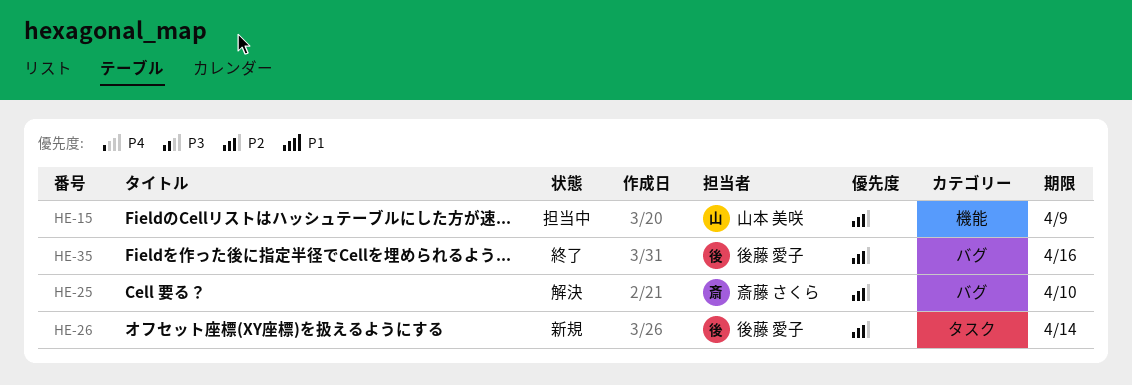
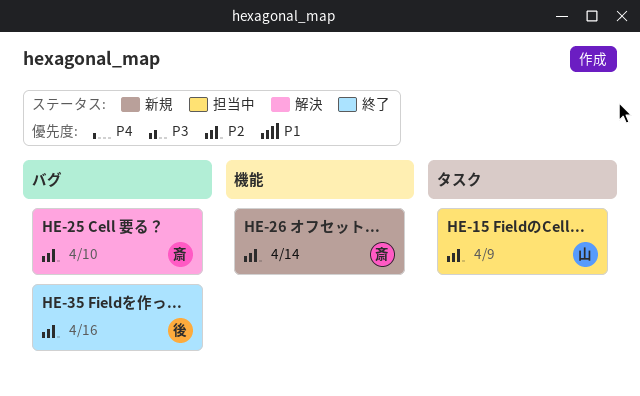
HE-15, label: 機能 -> タスク
HE-26, owner: 後藤 愛子 -> 斎藤 さくら
HE-26, label: タスク -> 機能

